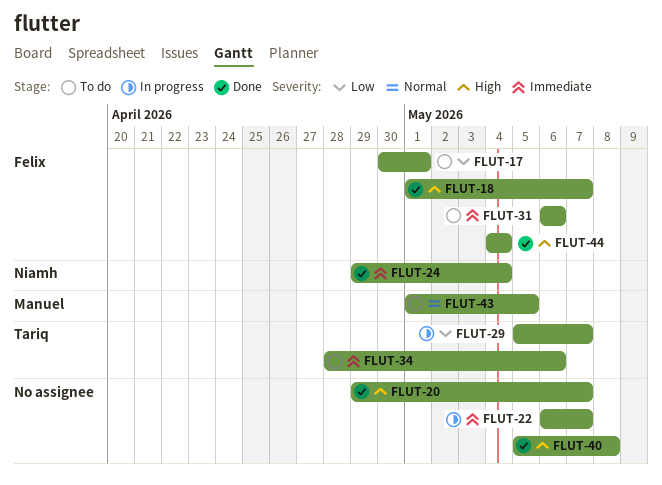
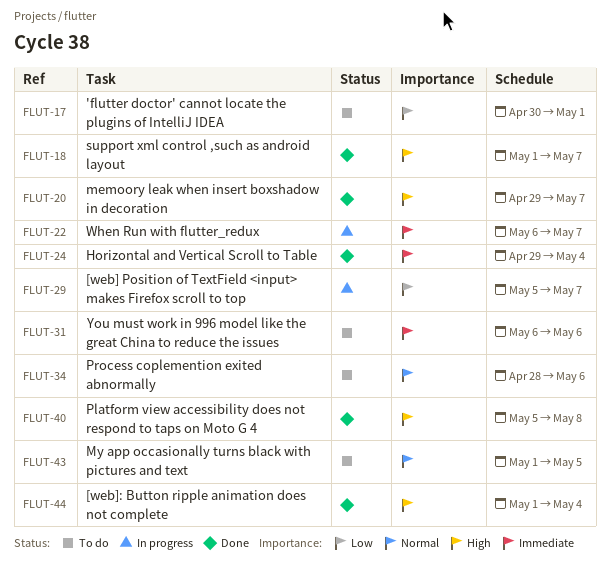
FLUT-34, priority: Immediate -> Normal
FLUT-44, start: May 4 -> May 1

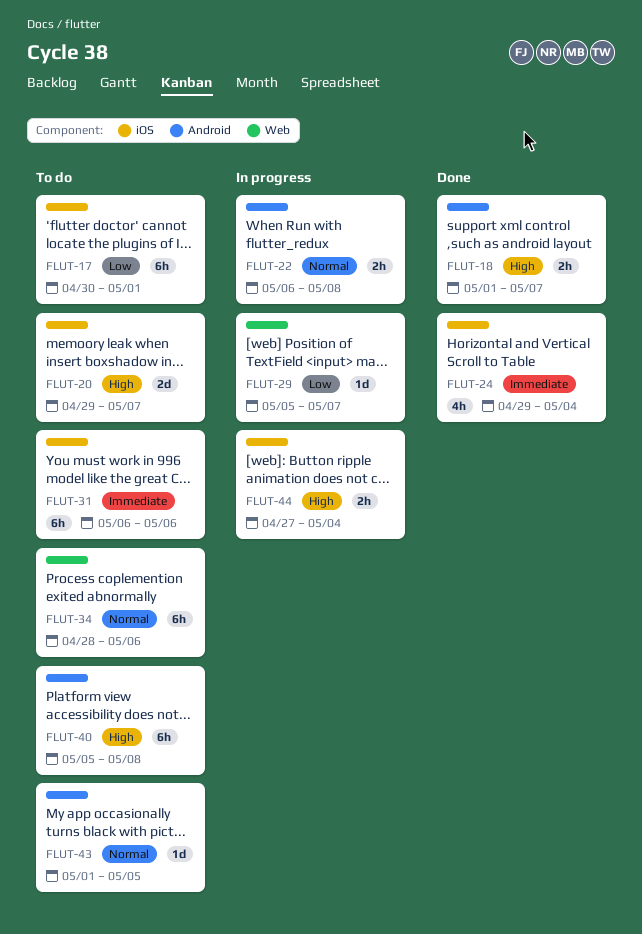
FLUT-20, status: Done -> To do
FLUT-22, priority: Immediate -> Normal
FLUT-22, due: May 7 -> May 8
FLUT-40, status: Done -> To do
FLUT-44, status: Done -> In progress
FLUT-44, start: May 1 -> Apr 27

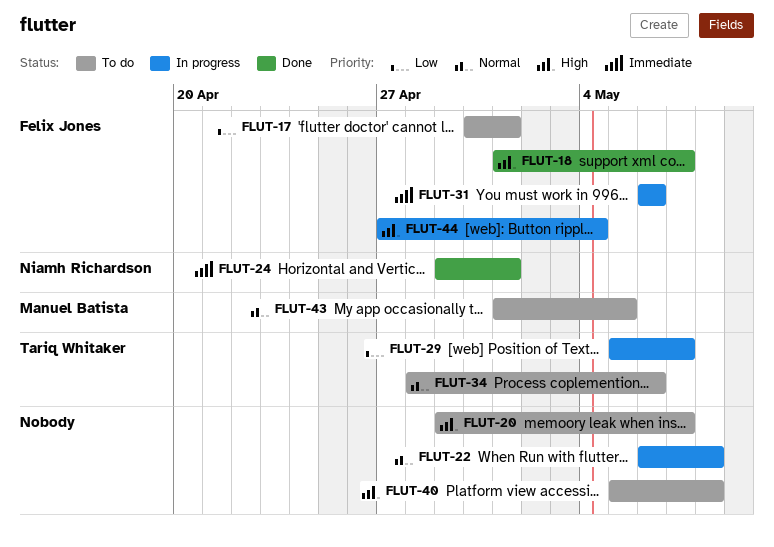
FLUT-24, due: May 4 -> May 1
FLUT-31, status: To do -> In progress

